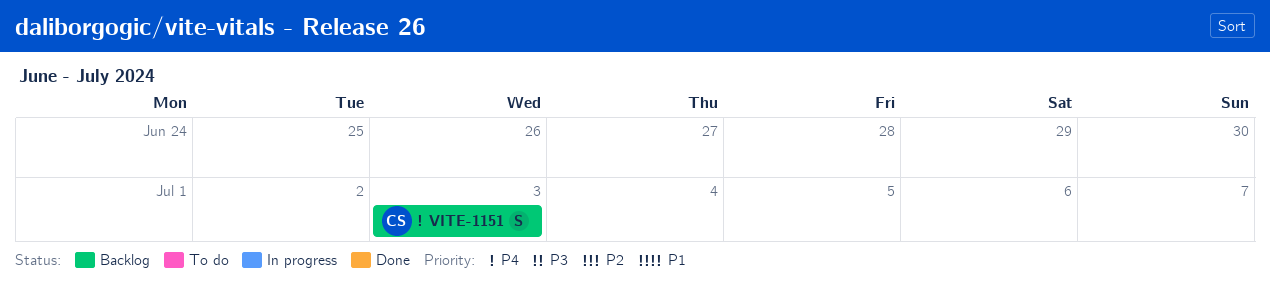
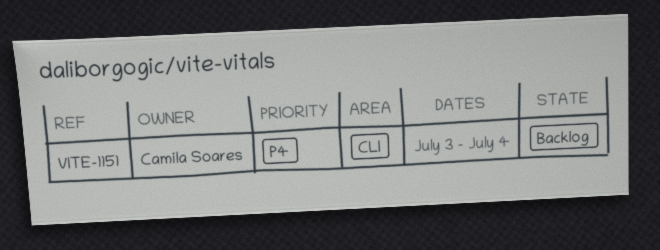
VITE-1151, due: Jul 3 -> Jul 4

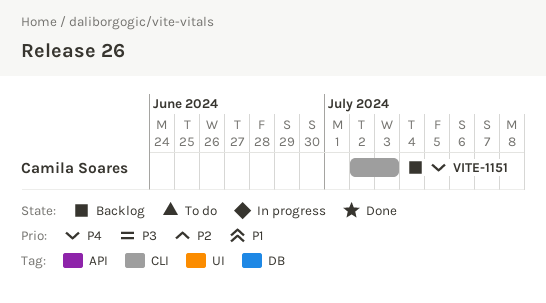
VITE-1151, start: Jul 3 -> Jul 2
VITE-1151, due: Jul 4 -> Jul 3

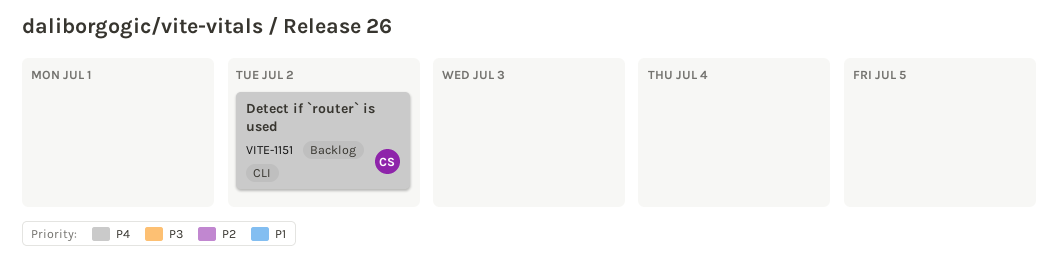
VITE-1151, due: Jul 3 -> Jul 2

